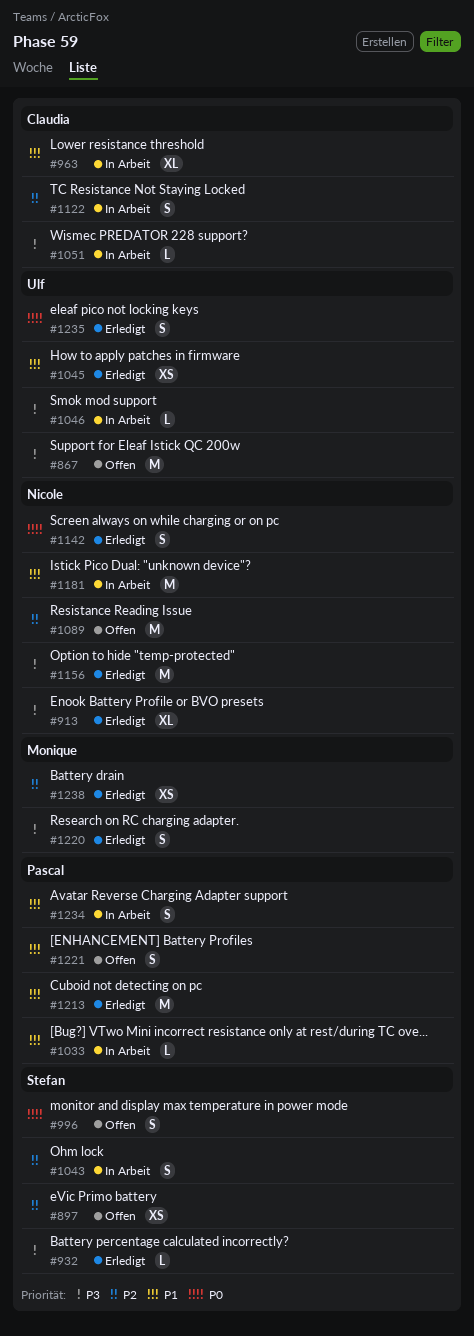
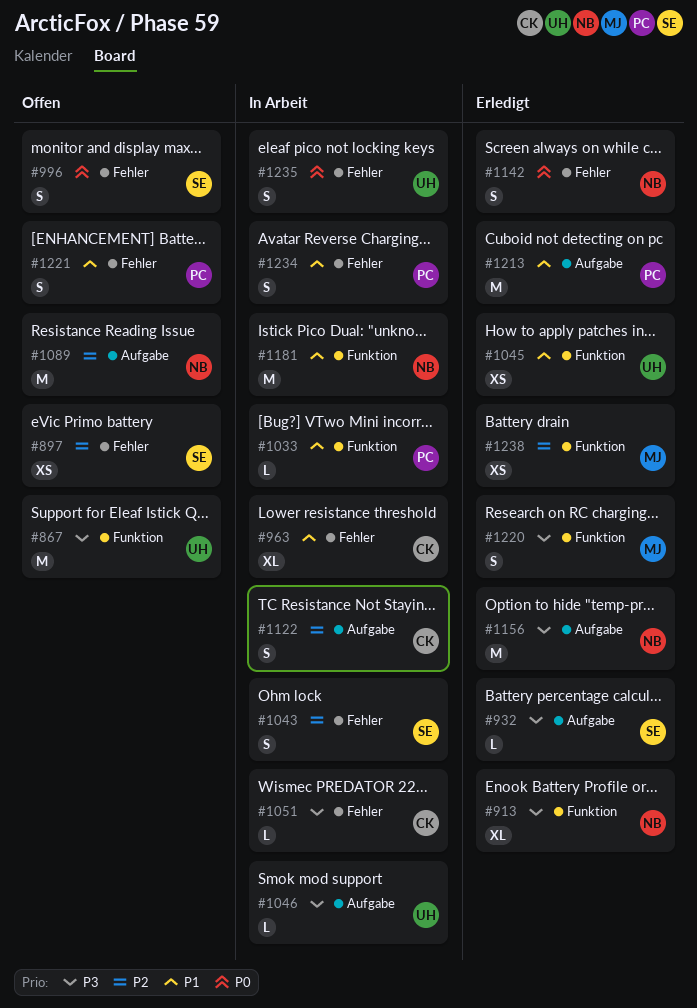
#1235, status: Erledigt -> In Arbeit

